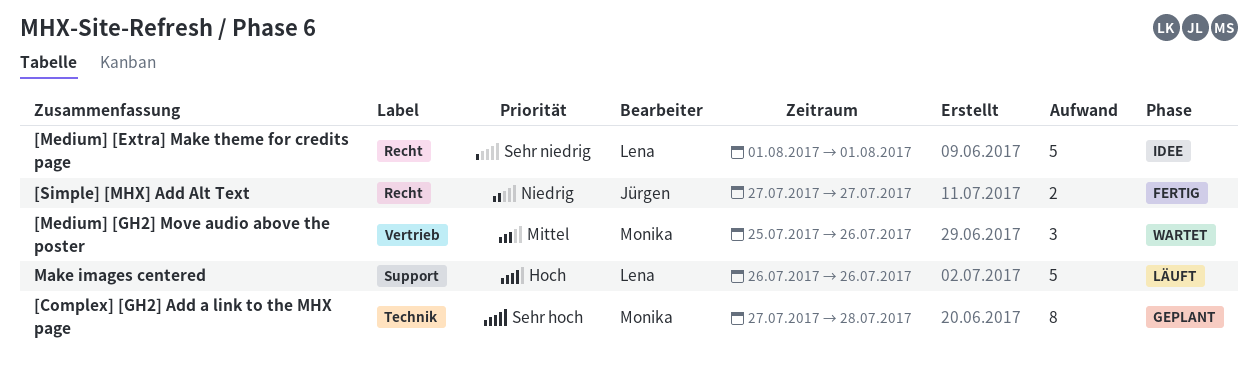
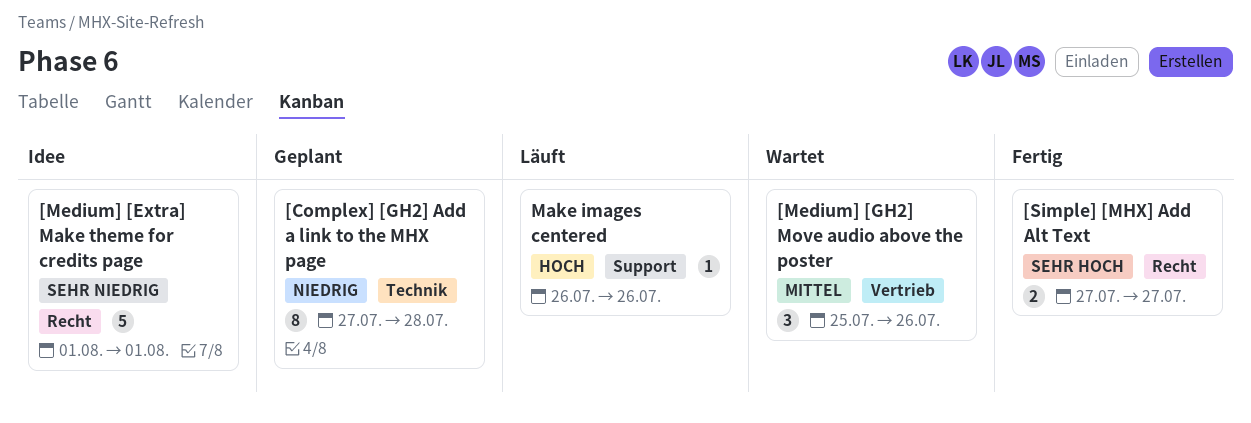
[Complex] [GH2] Add a link to the MHX page, priority: Sehr hoch -> Niedrig
[Simple] [MHX] Add Alt Text, priority: Niedrig -> Sehr hoch
Make images centered, estimate: 5 -> 1

